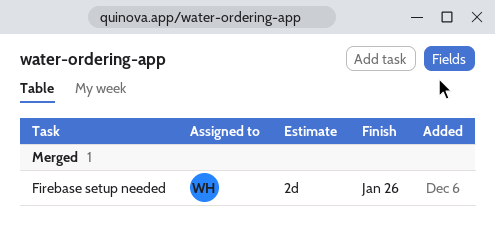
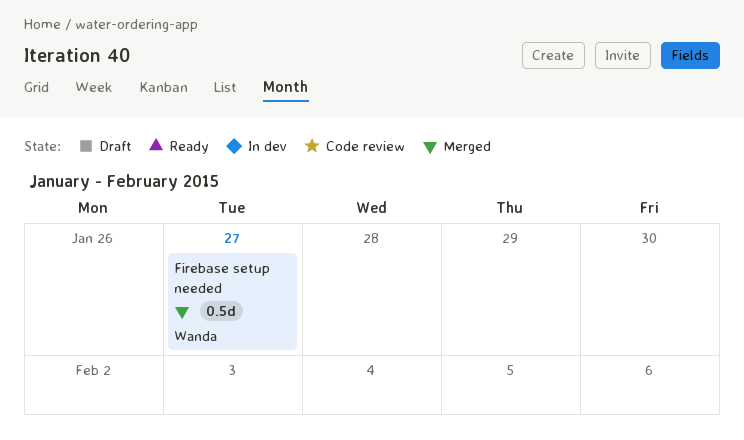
Firebase setup needed, estimate: 2d -> 0.5d
Firebase setup needed, due: Jan 26 -> Jan 27

